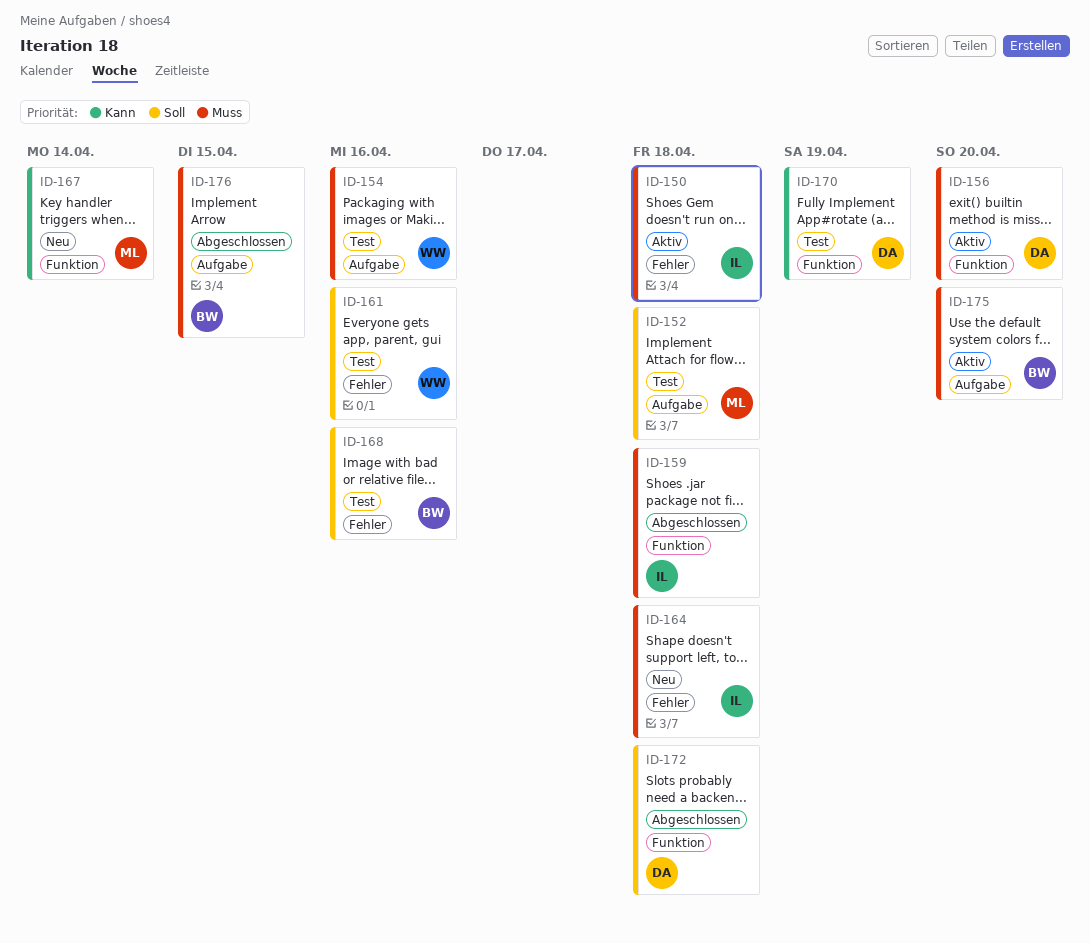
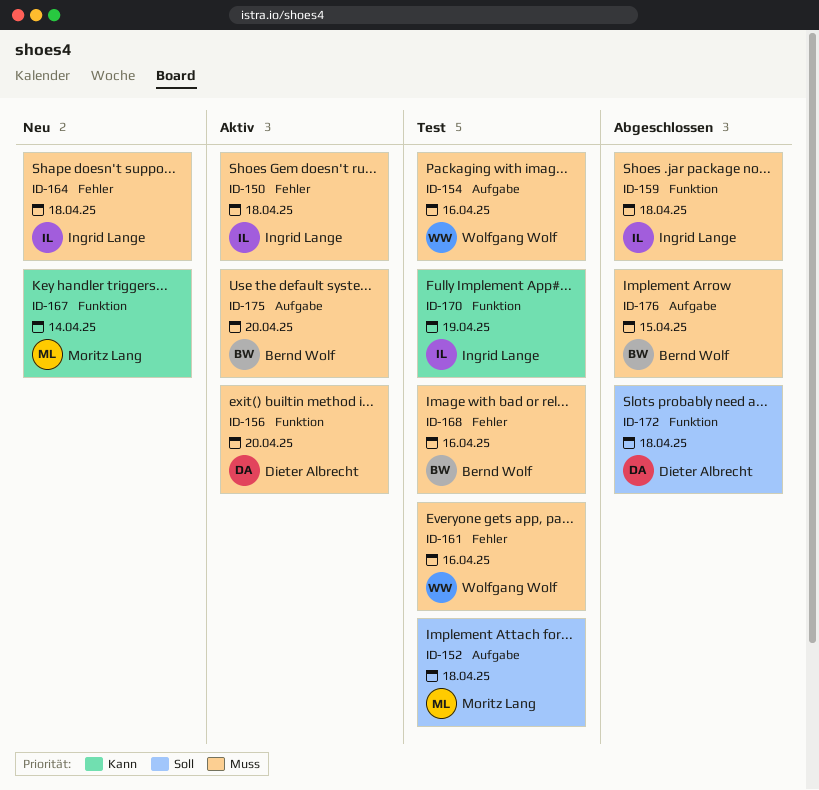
ID-161, priority: Soll -> Muss
ID-168, priority: Soll -> Muss
ID-170, owner: Dieter Albrecht -> Ingrid Lange

